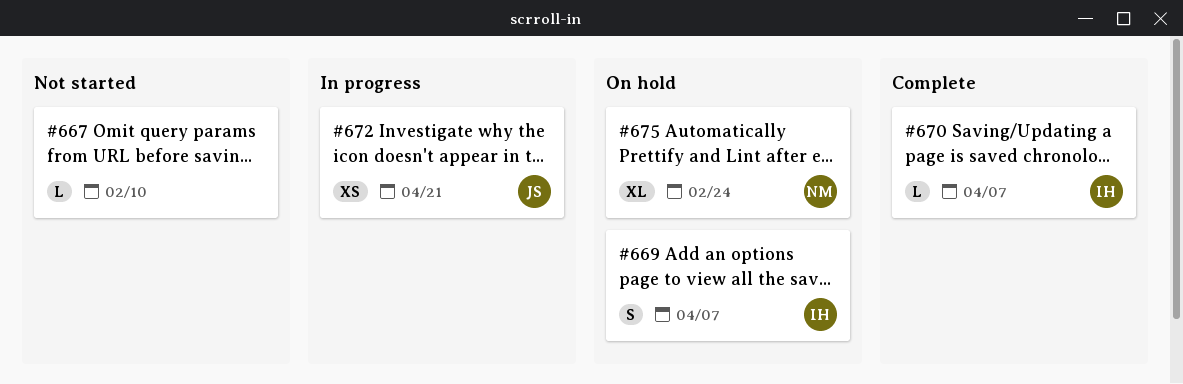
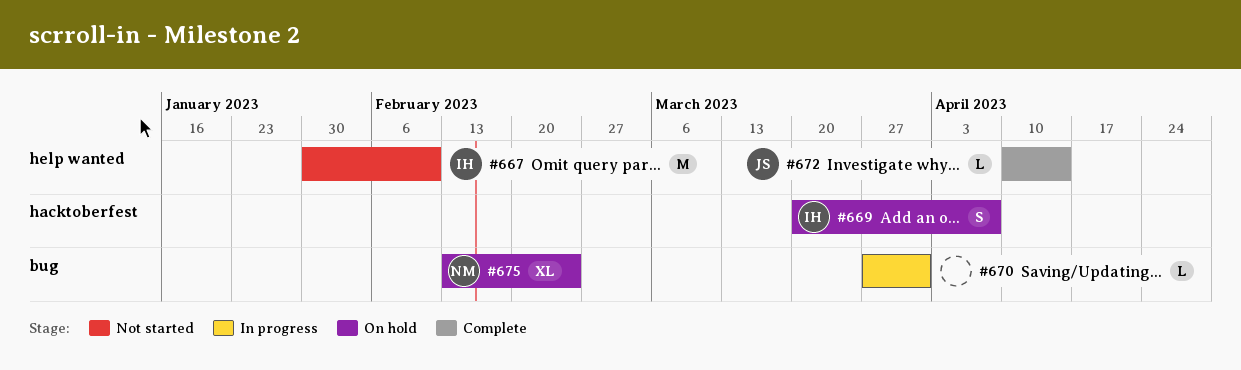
#667, owner: none -> IH
#667, estimate: L -> M
#670, status: Complete -> In progress
#670, owner: IH -> none
#670, due: Apr 7 -> Mar 31
#672, status: In progress -> Complete
#672, estimate: XS -> L
#672, due: Apr 21 -> Apr 14

